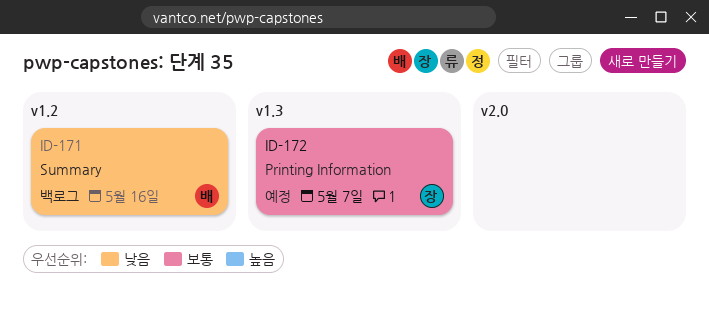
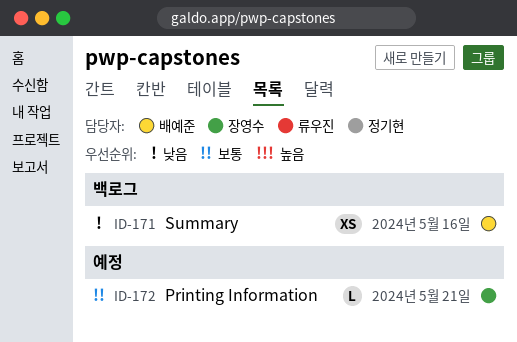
ID-172, due: May 7 -> May 21

